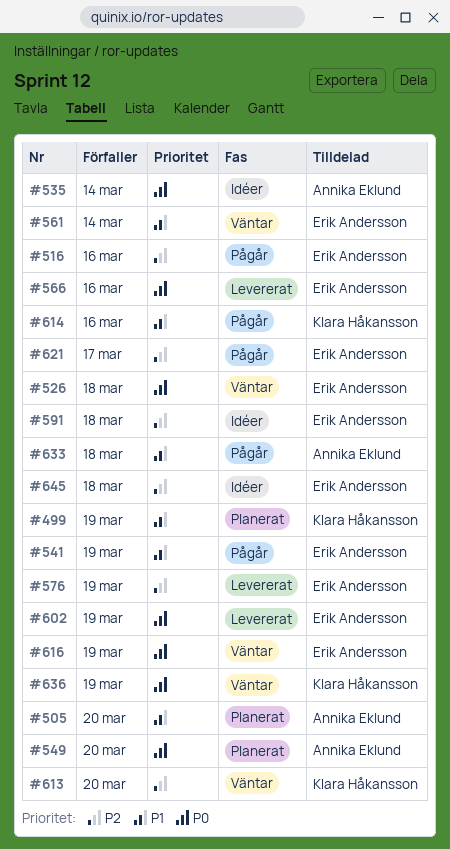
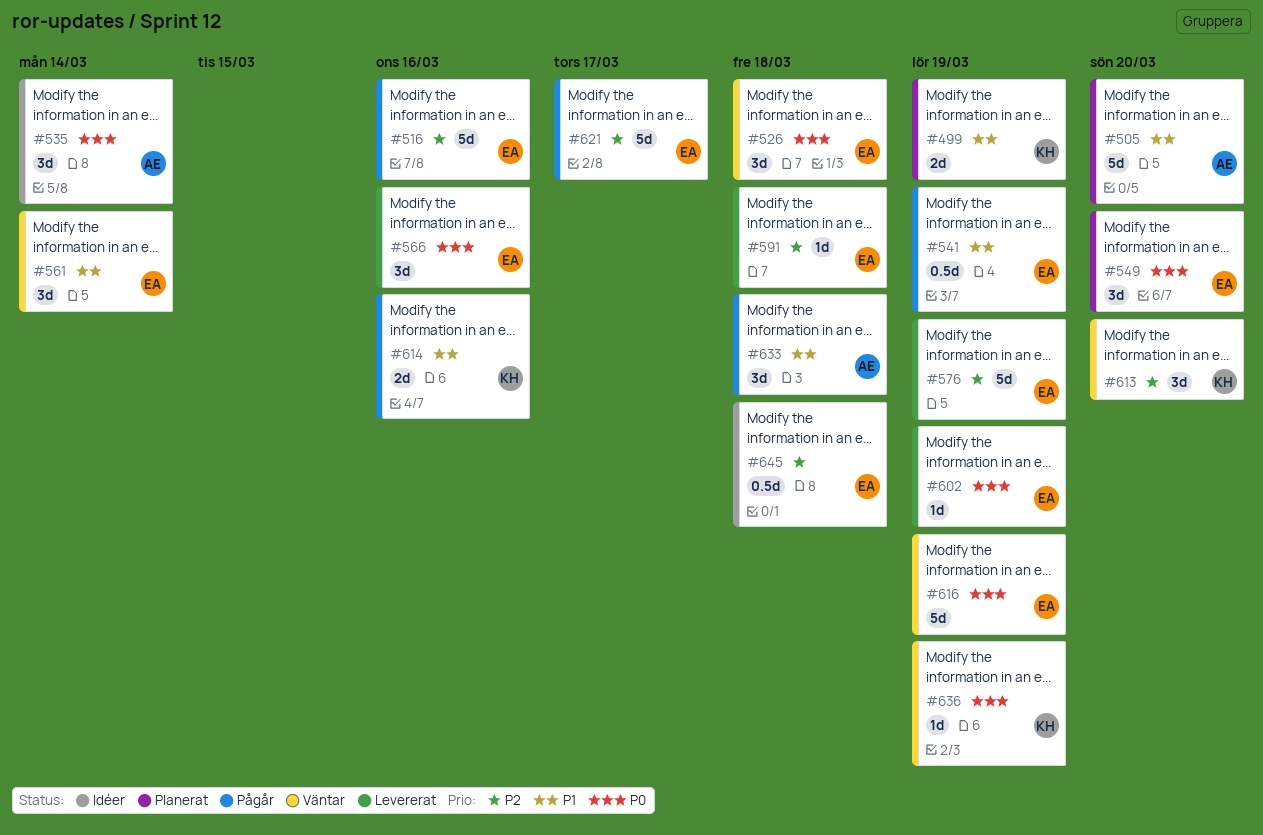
#549, owner: Annika Eklund -> Erik Andersson
#591, status: Idéer -> Levererat

